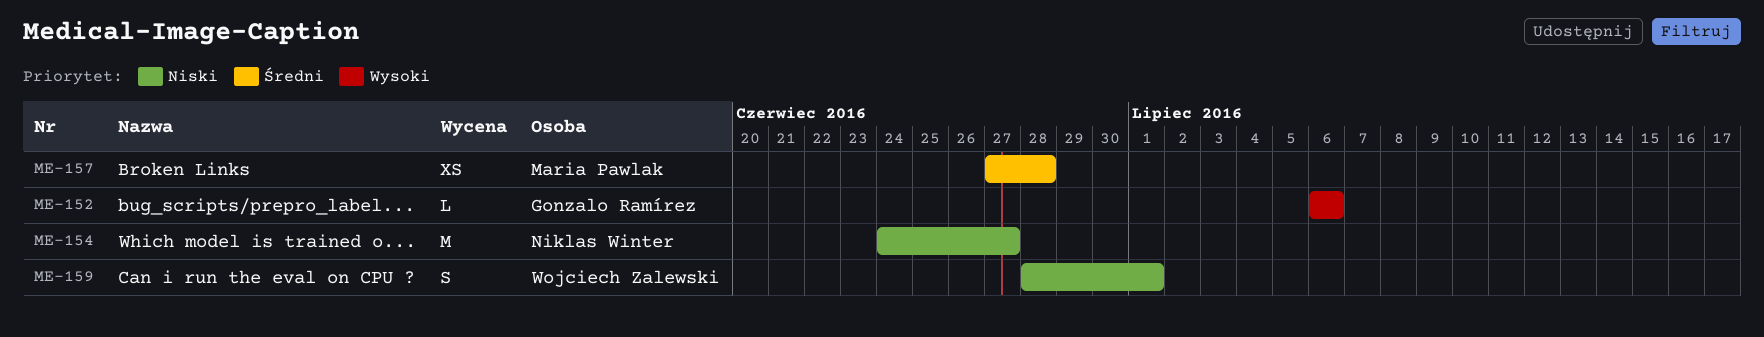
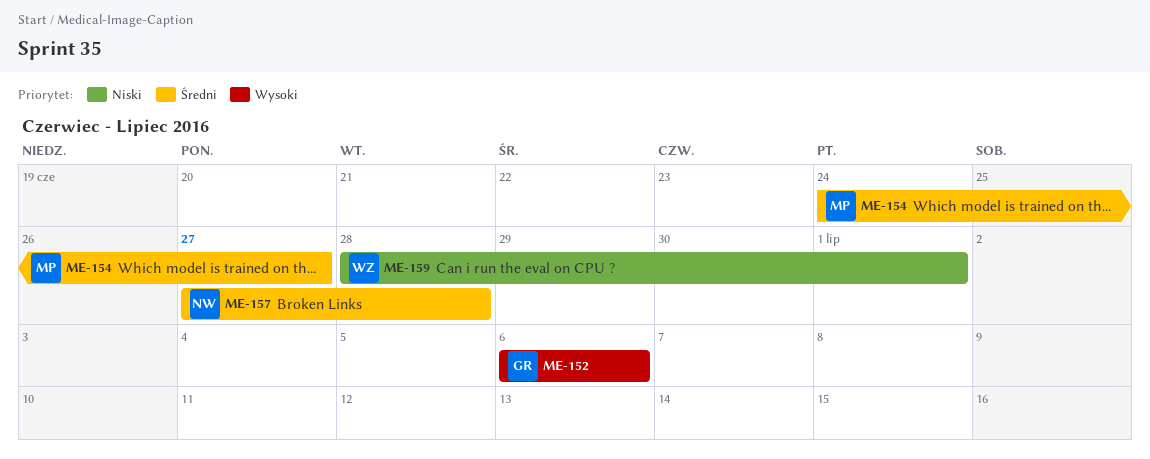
ME-154, owner: Niklas Winter -> Maria Pawlak
ME-154, priority: Niski -> Średni
ME-157, owner: Maria Pawlak -> Niklas Winter

